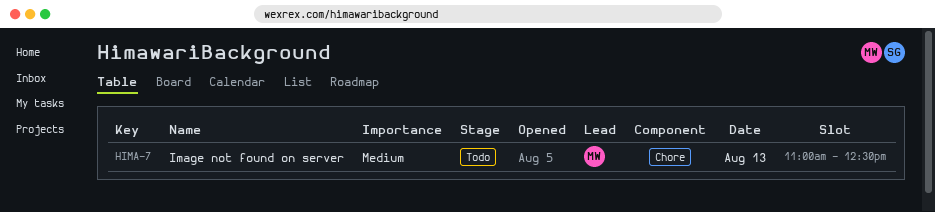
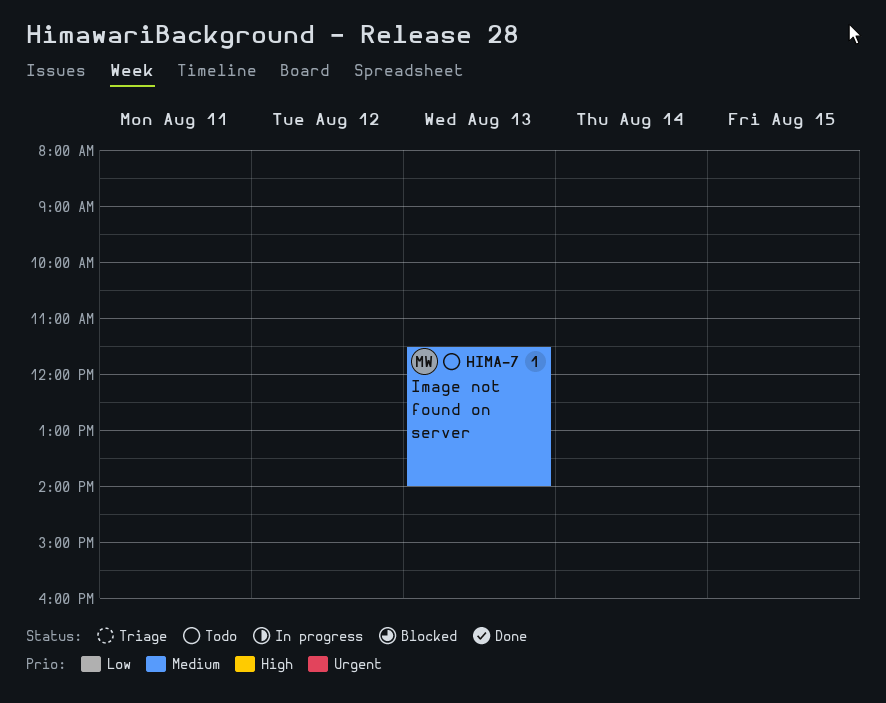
HIMA-7, begins: 11:00 -> 11:30
HIMA-7, ends: 12:30 -> 14:00

